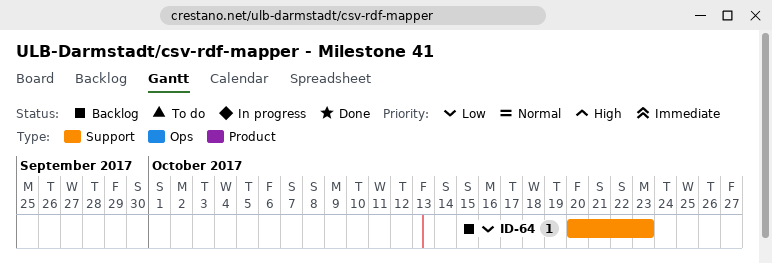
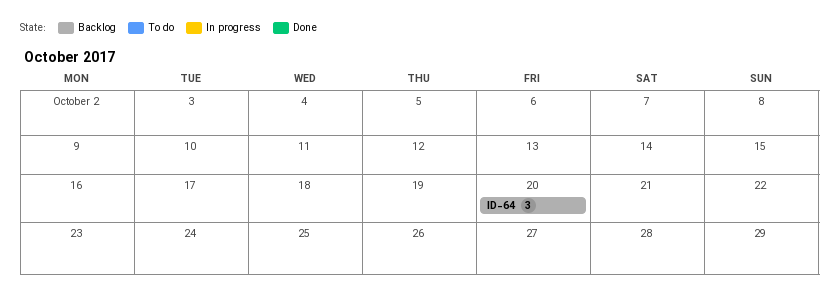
ID-64, estimate: 1 -> 3
ID-64, due: Oct 23 -> Oct 20

